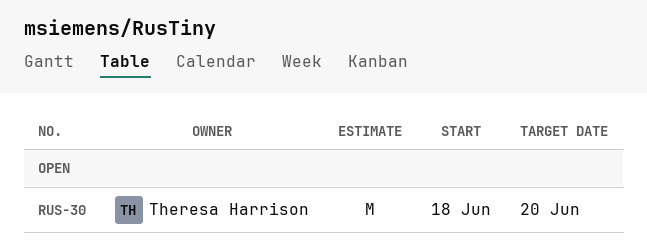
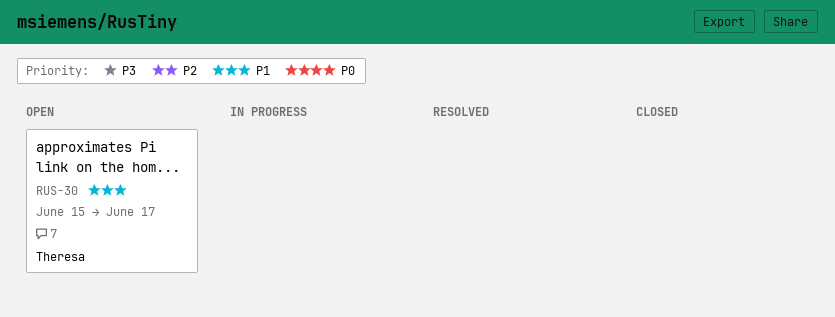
RUS-30, start: Jun 18 -> Jun 15
RUS-30, due: Jun 20 -> Jun 17

